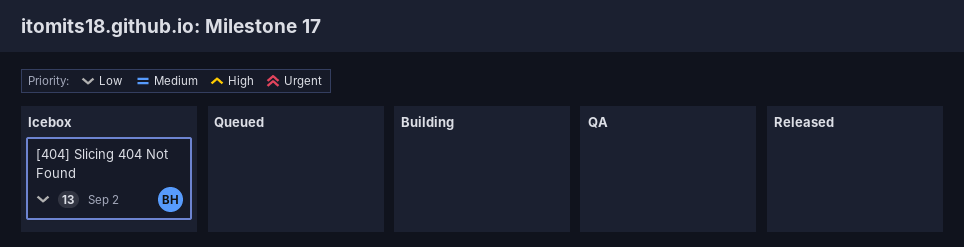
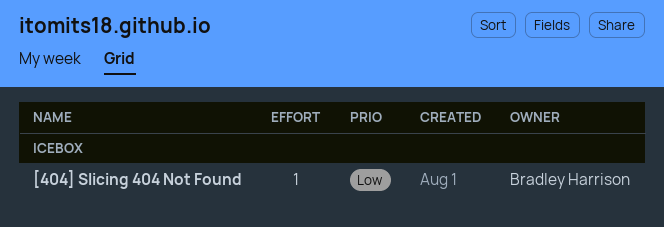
[404] Slicing 404 Not Found, estimate: 13 -> 1

